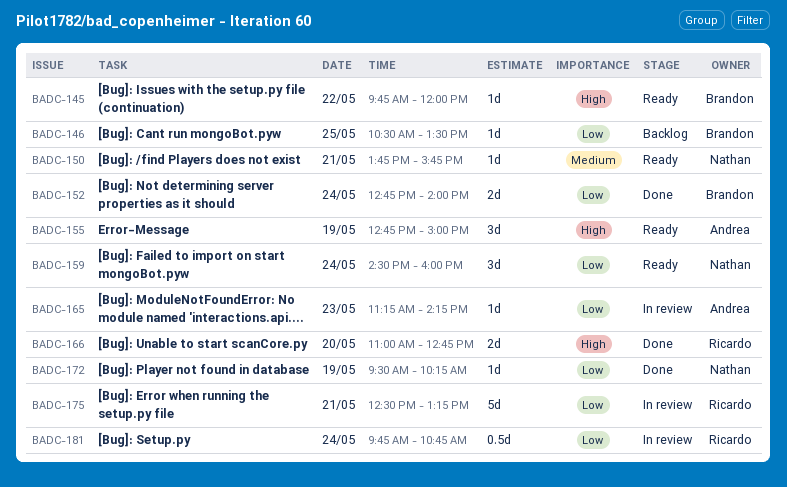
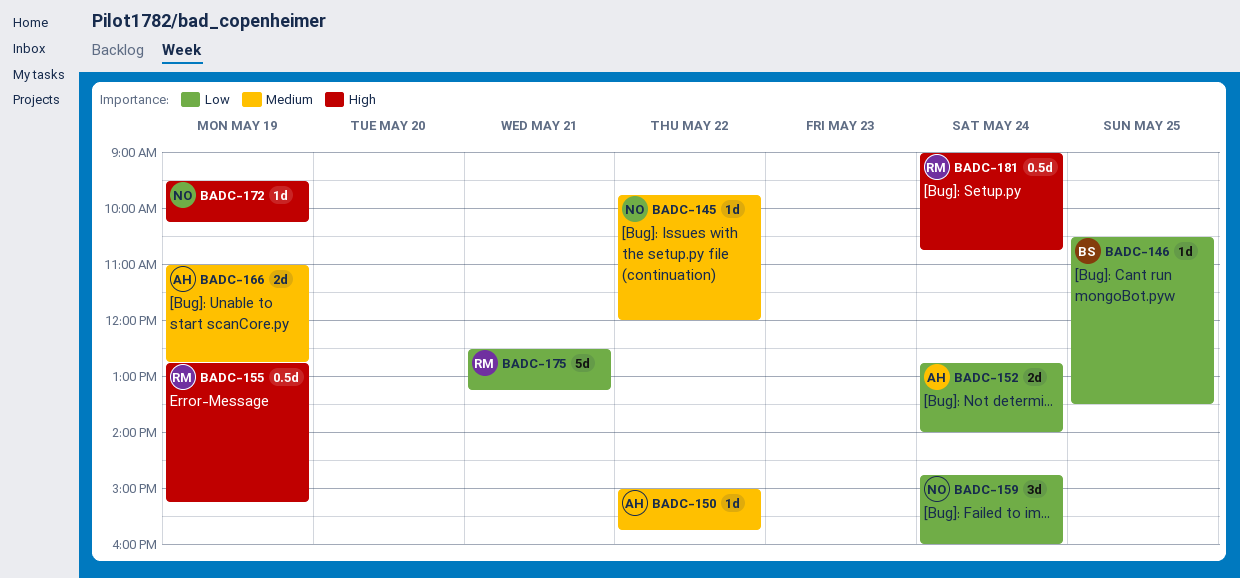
BADC-145, owner: Brandon -> Nathan
BADC-145, priority: High -> Medium
BADC-150, owner: Nathan -> Andrea
BADC-150, day: May 21 -> May 22
BADC-150, begins: 13:45 -> 15:00
BADC-152, owner: Brandon -> Andrea
BADC-155, owner: Andrea -> Ricardo
BADC-155, estimate: 3d -> 0.5d
BADC-155, ends: 15:00 -> 15:15
BADC-159, begins: 14:30 -> 14:45
BADC-165: present -> none
BADC-166, owner: Ricardo -> Andrea
BADC-166, priority: High -> Medium
BADC-166, day: May 20 -> May 19
BADC-172, priority: Low -> High
BADC-181, priority: Low -> High
BADC-181, begins: 09:45 -> 09:00

